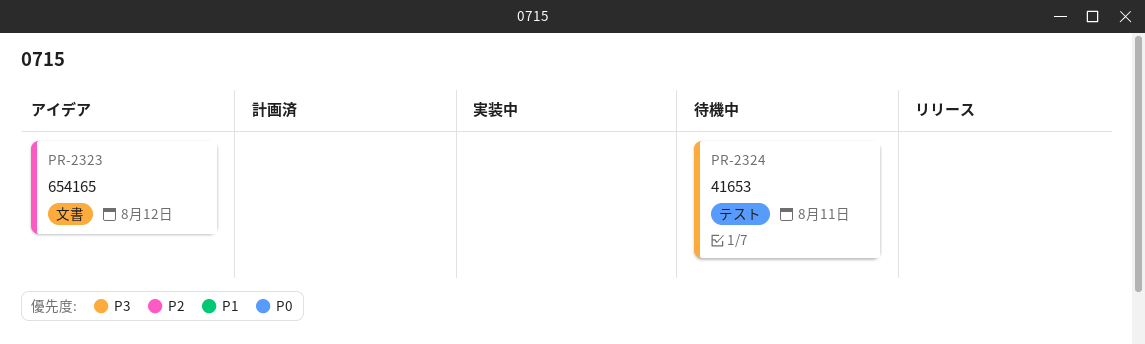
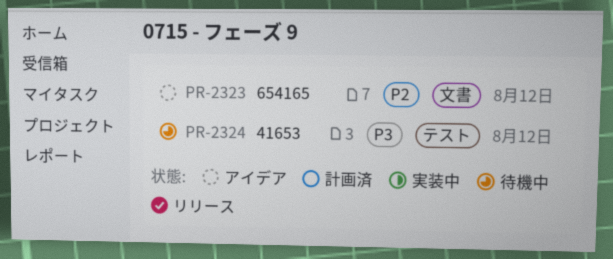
PR-2324, due: Aug 11 -> Aug 12

